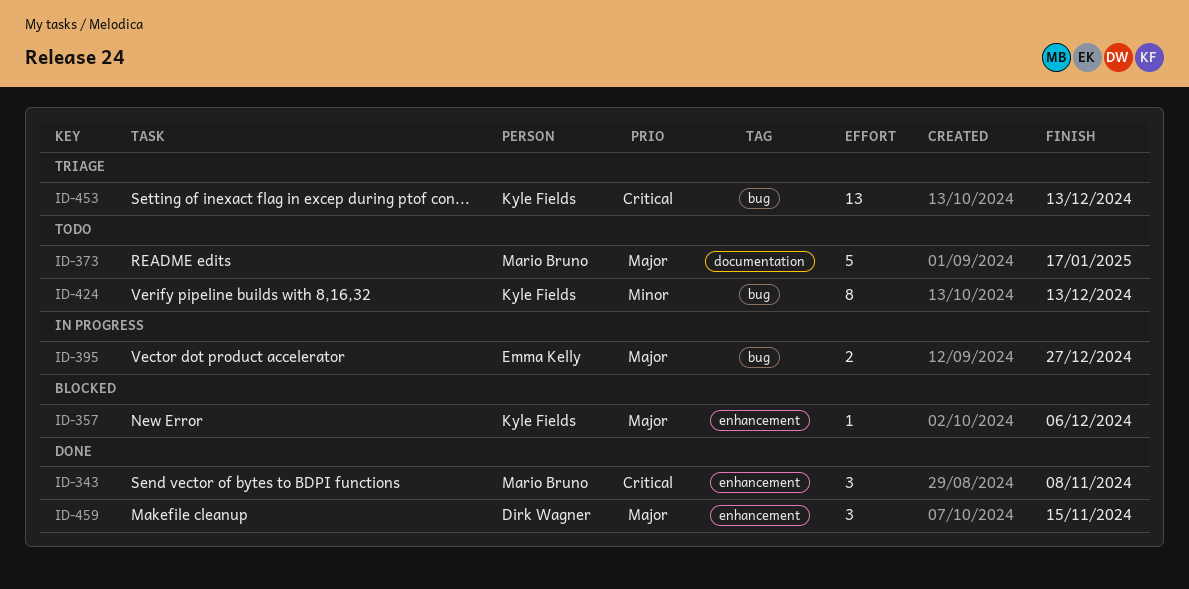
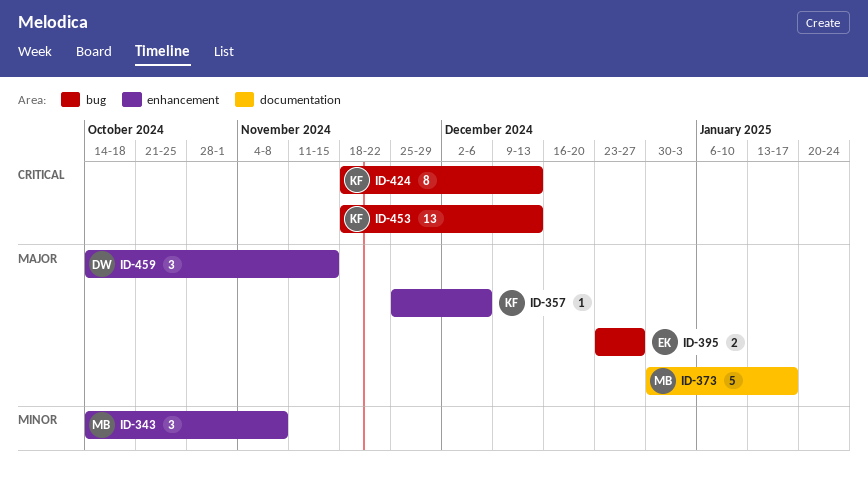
ID-343, priority: Critical -> Minor
ID-424, priority: Minor -> Critical

